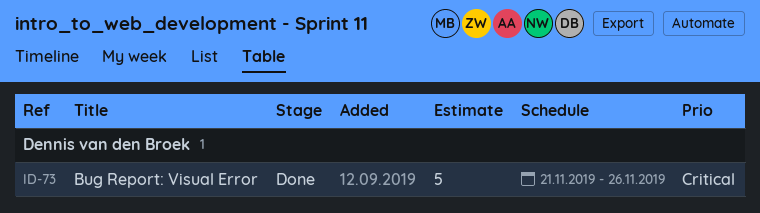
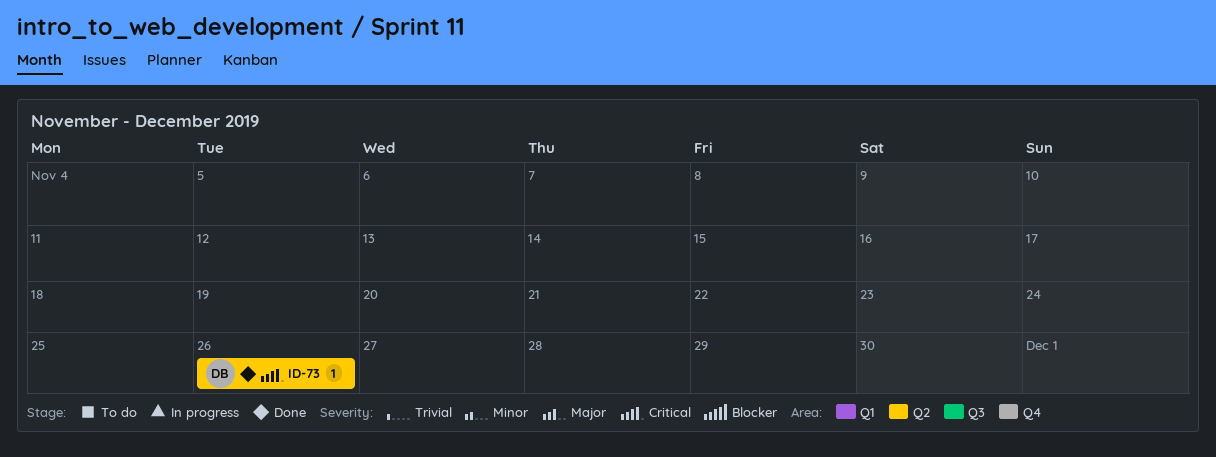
ID-73, estimate: 5 -> 1
ID-73, start: Nov 21 -> Nov 26

